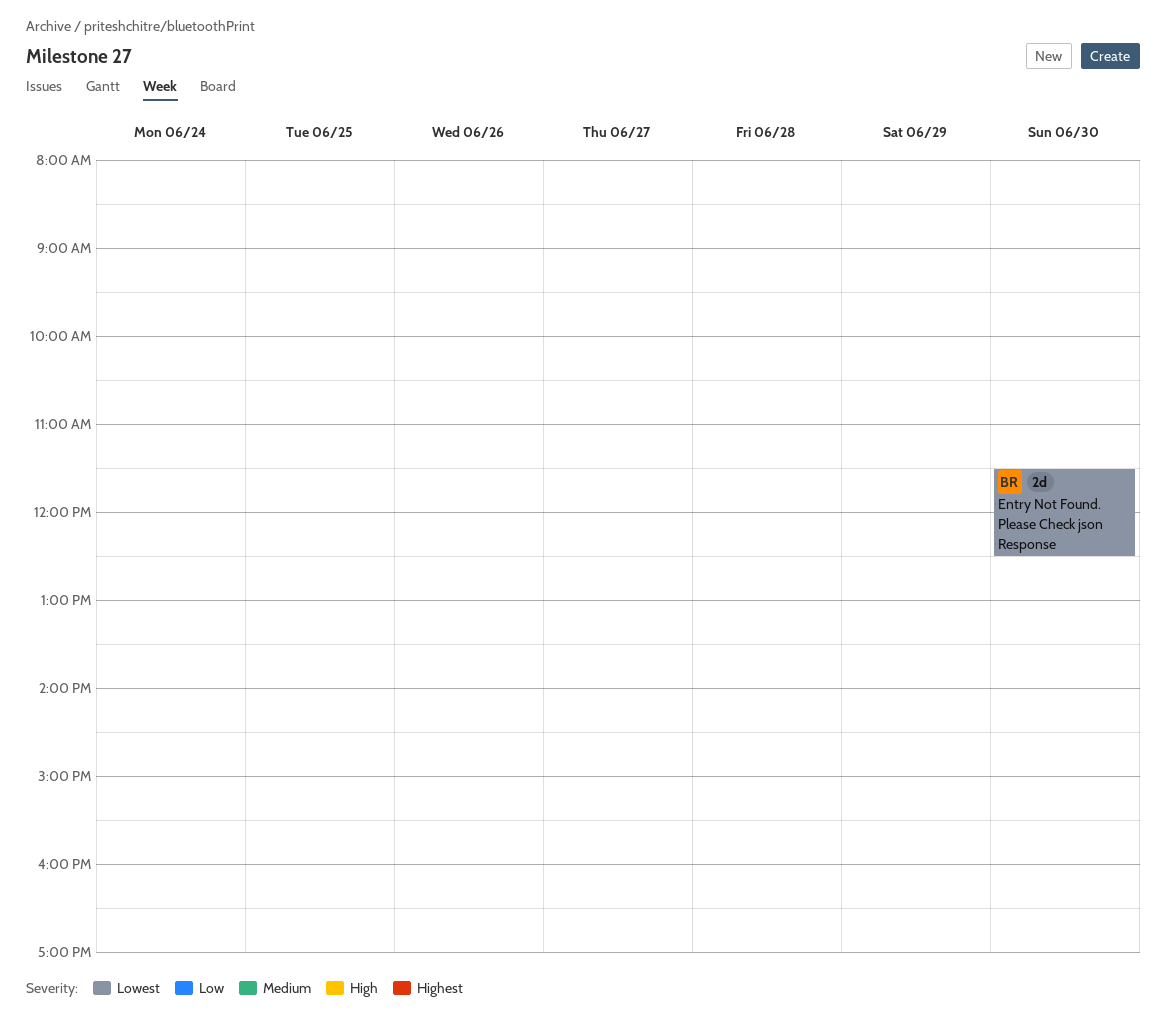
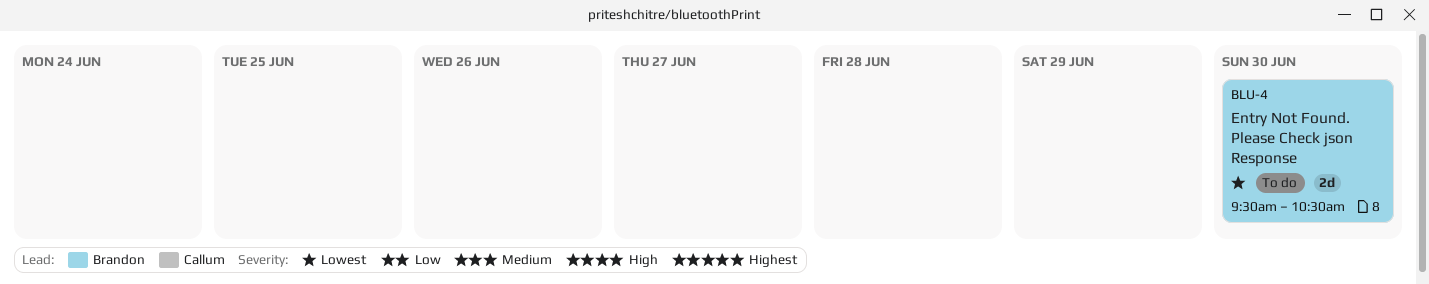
Entry Not Found. Please Check json Response, begins: 11:30 -> 09:30
Entry Not Found. Please Check json Response, ends: 12:30 -> 10:30

